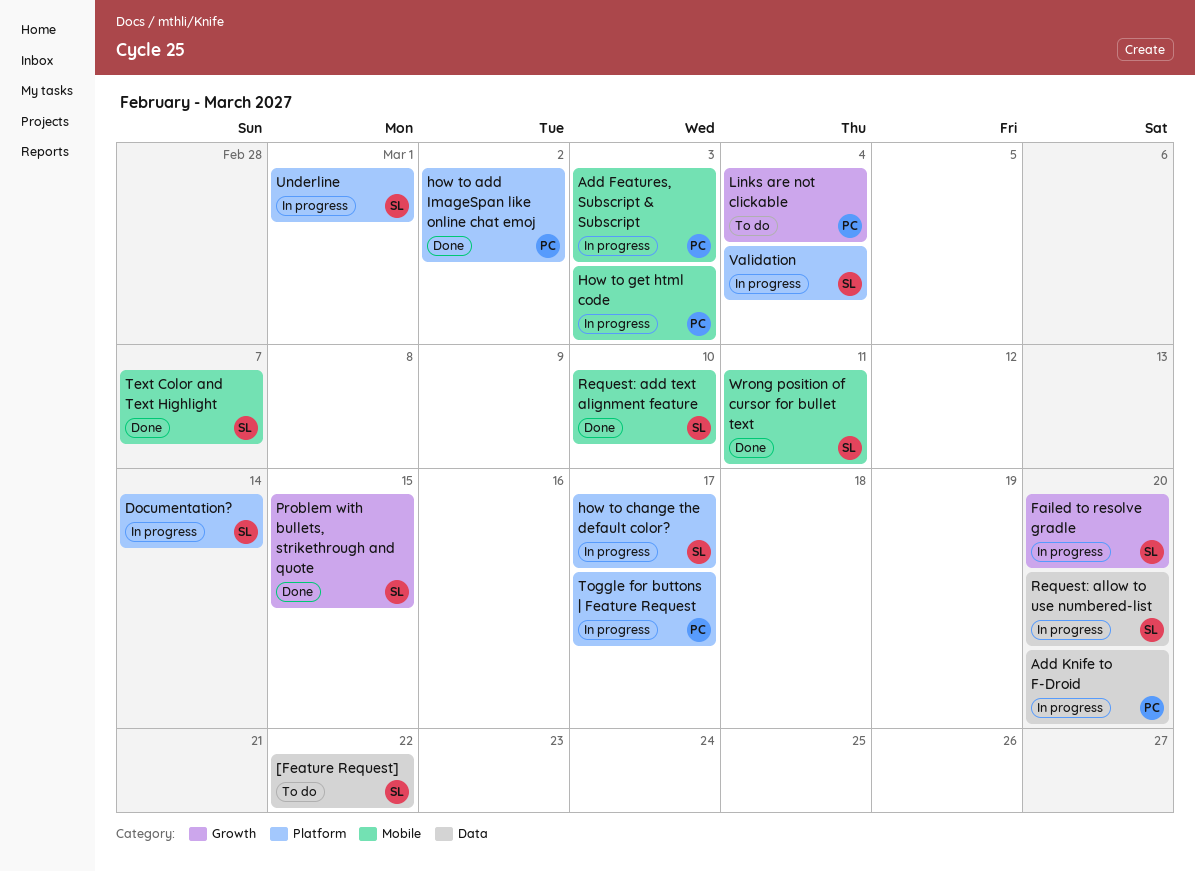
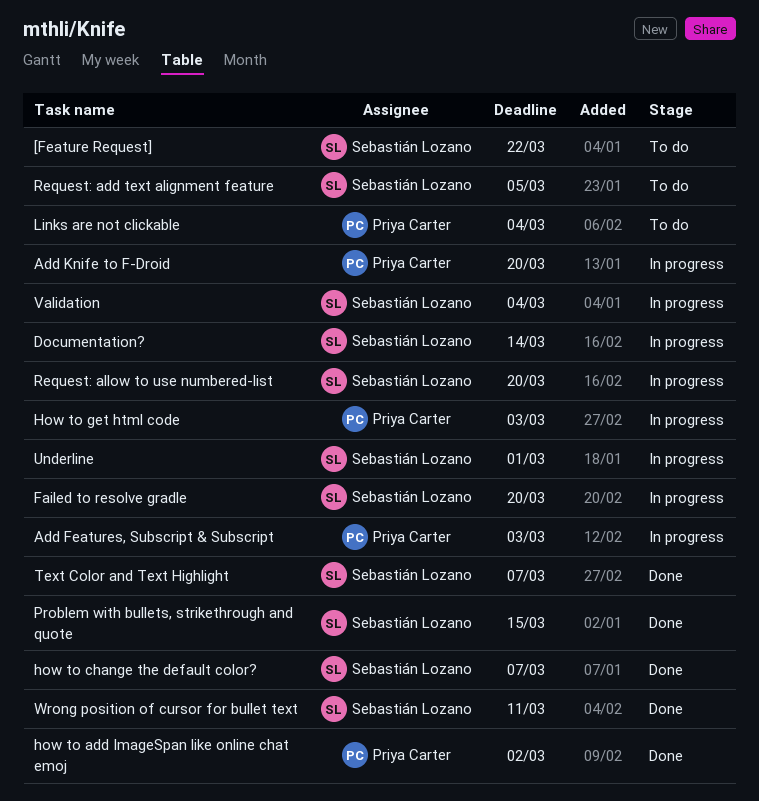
how to change the default color?, status: In progress -> Done
how to change the default color?, due: Mar 17 -> Mar 7
Request: add text alignment feature, status: Done -> To do
Request: add text alignment feature, due: Mar 10 -> Mar 5
Toggle for buttons | Feature Request: present -> none

